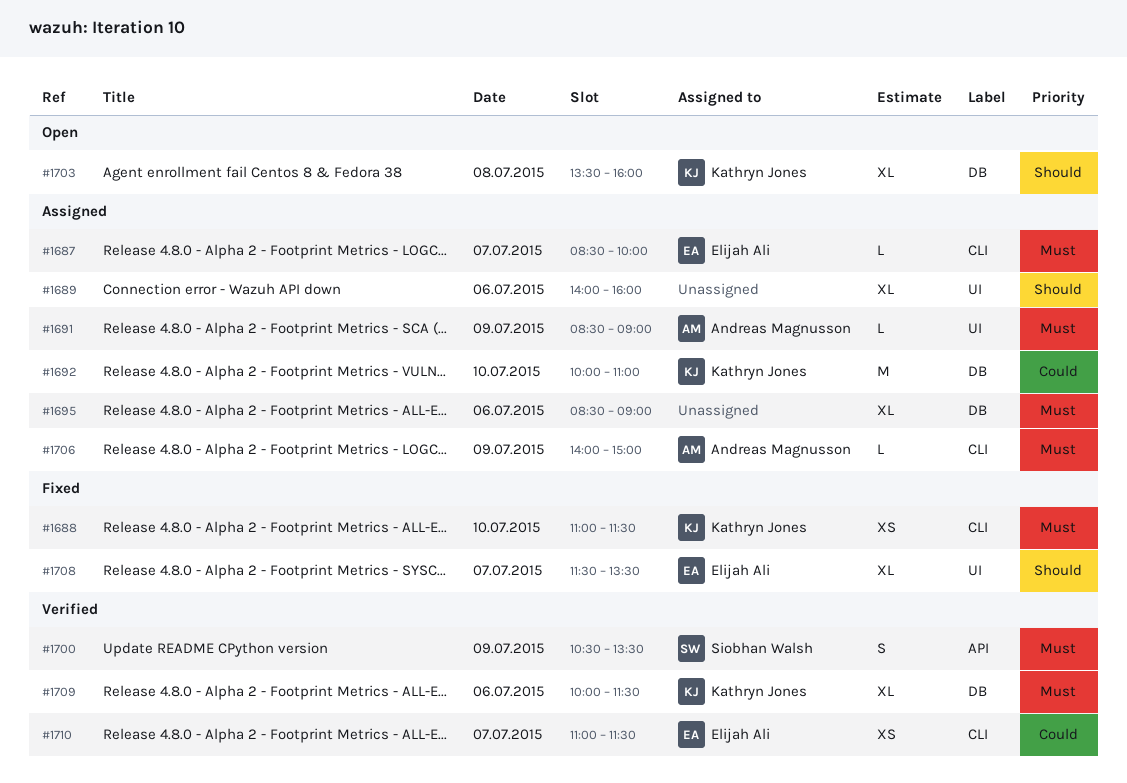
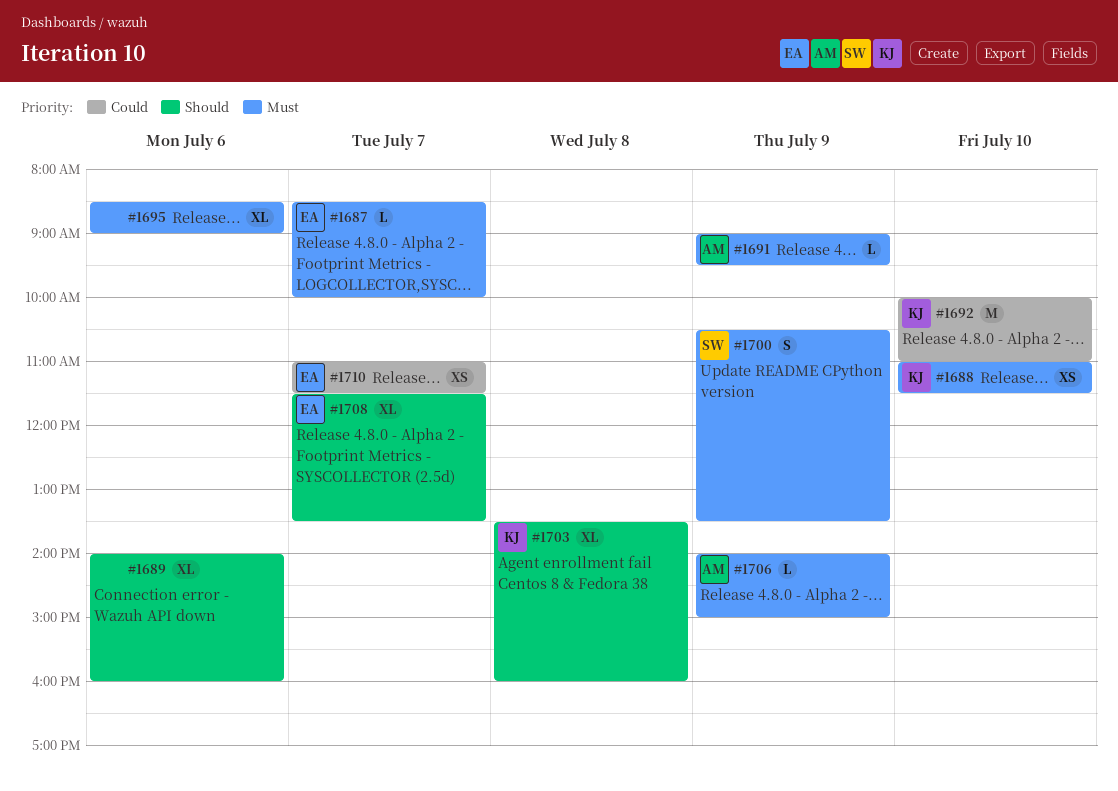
#1691, begins: 08:30 -> 09:00
#1691, ends: 09:00 -> 09:30
#1709: present -> none

